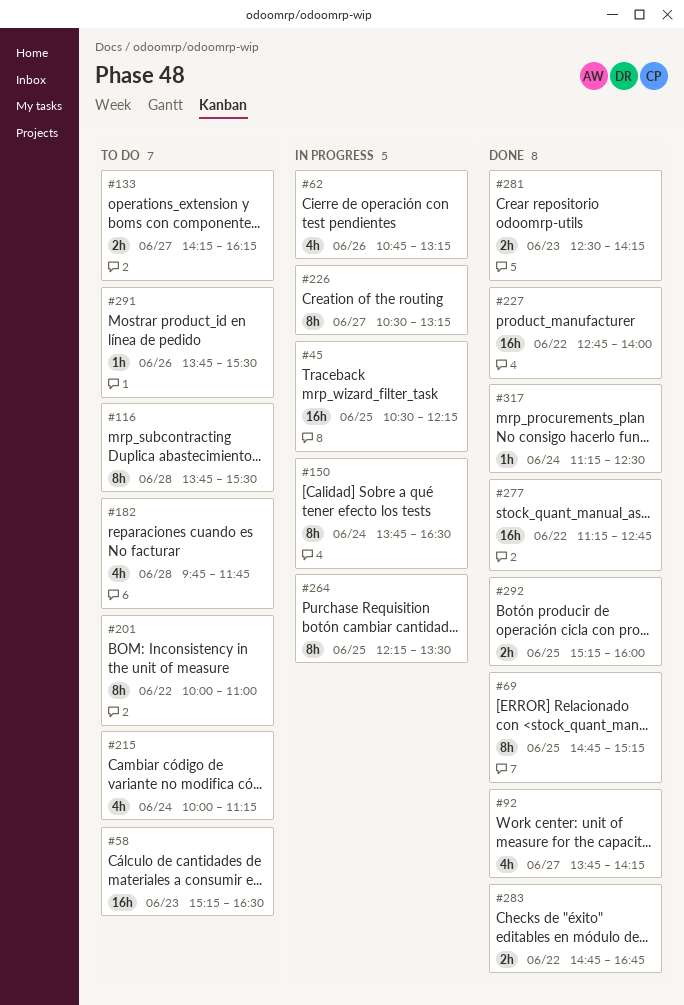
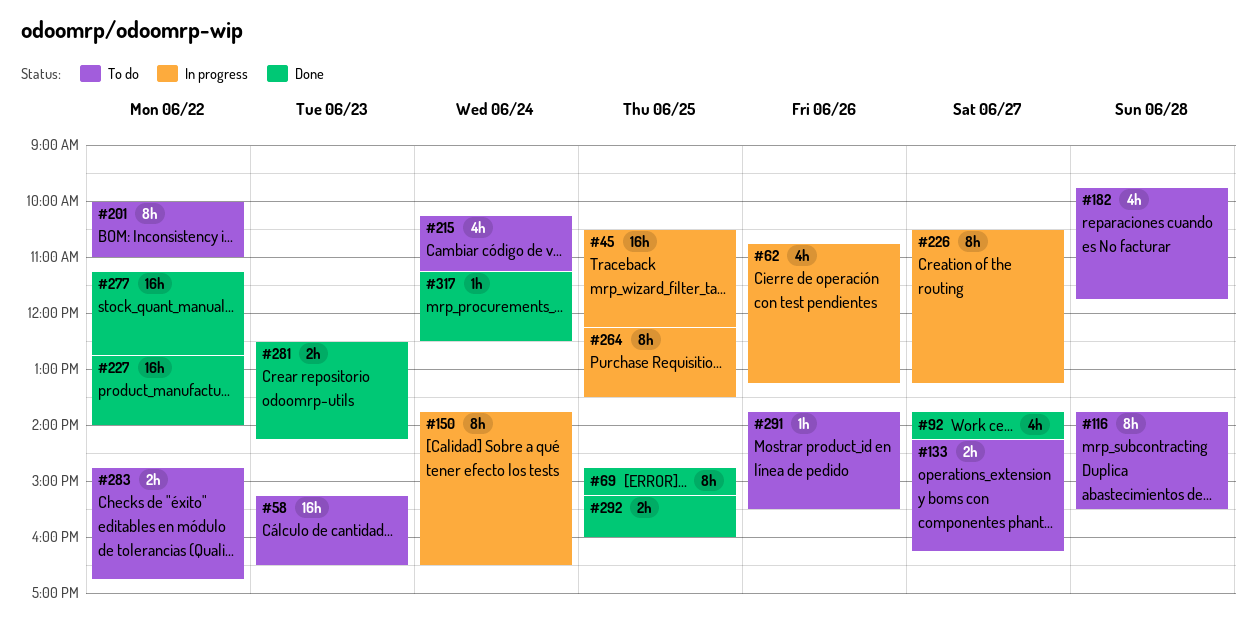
#215, begins: 10:00 -> 10:15
#283, status: Done -> To do

